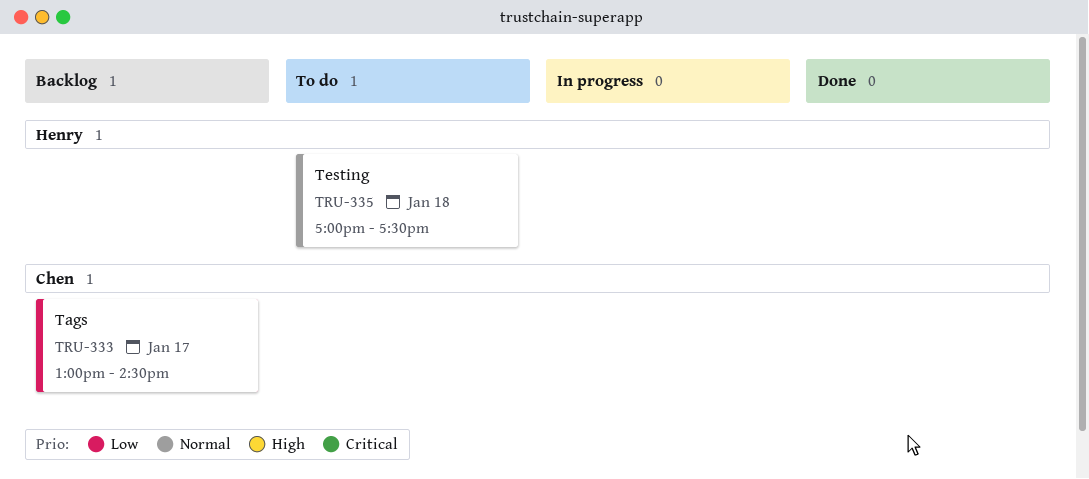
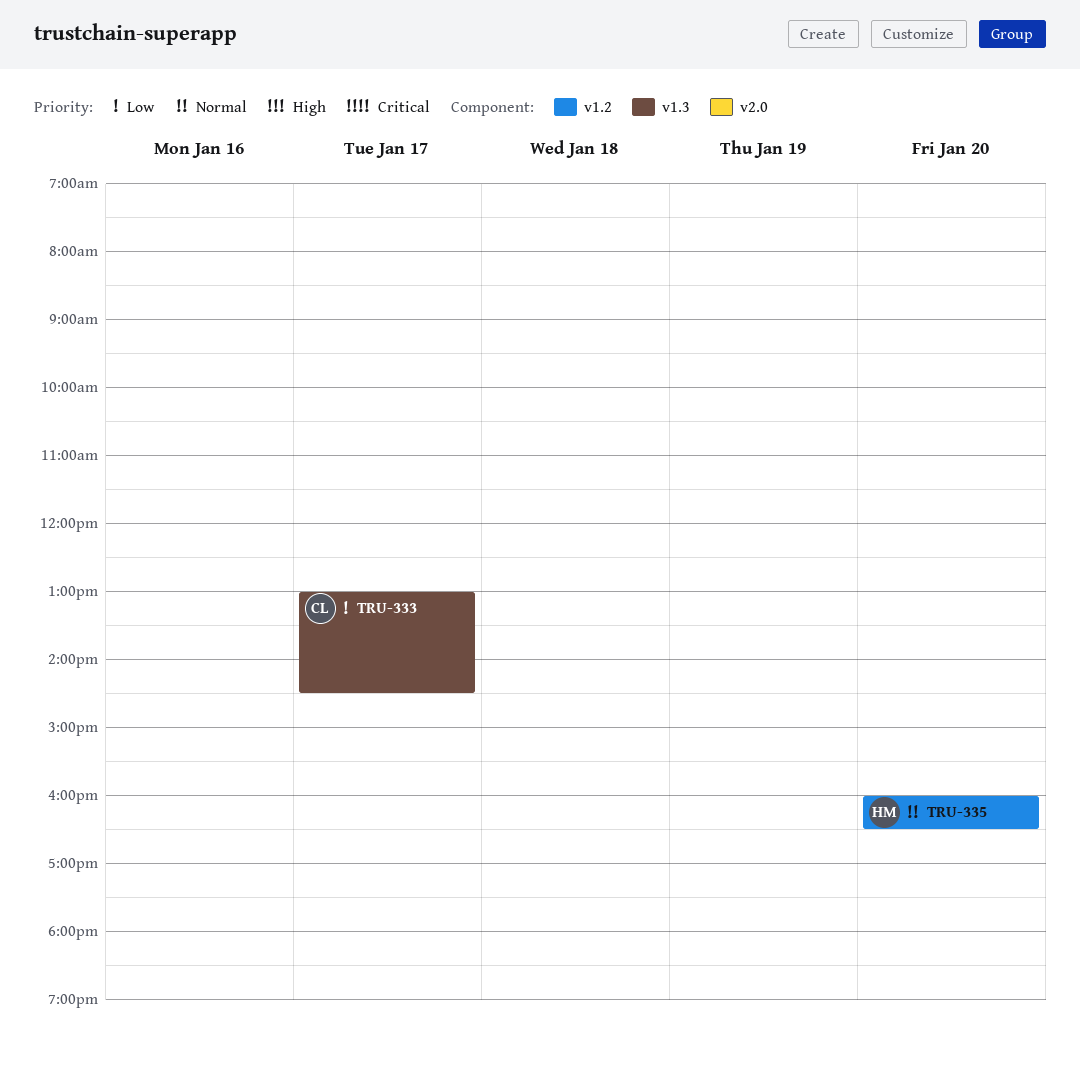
TRU-335, day: Jan 18 -> Jan 20
TRU-335, begins: 17:00 -> 16:00
TRU-335, ends: 17:30 -> 16:30

